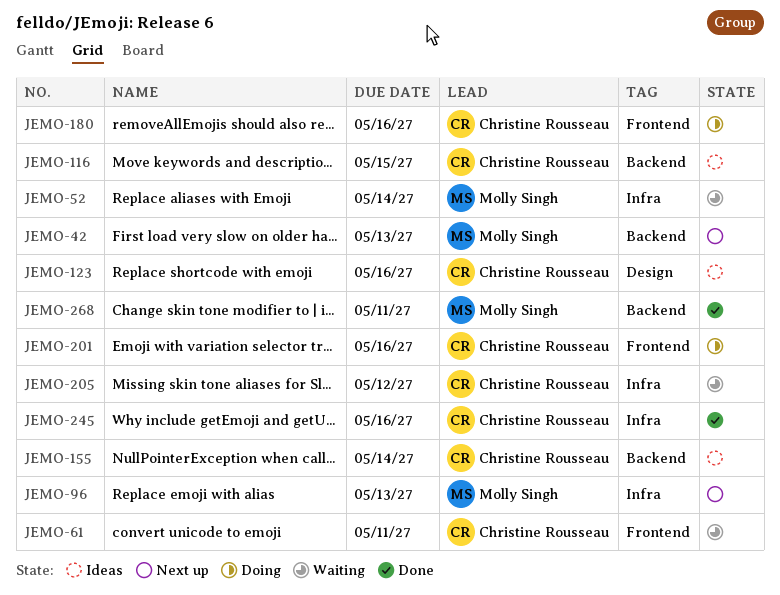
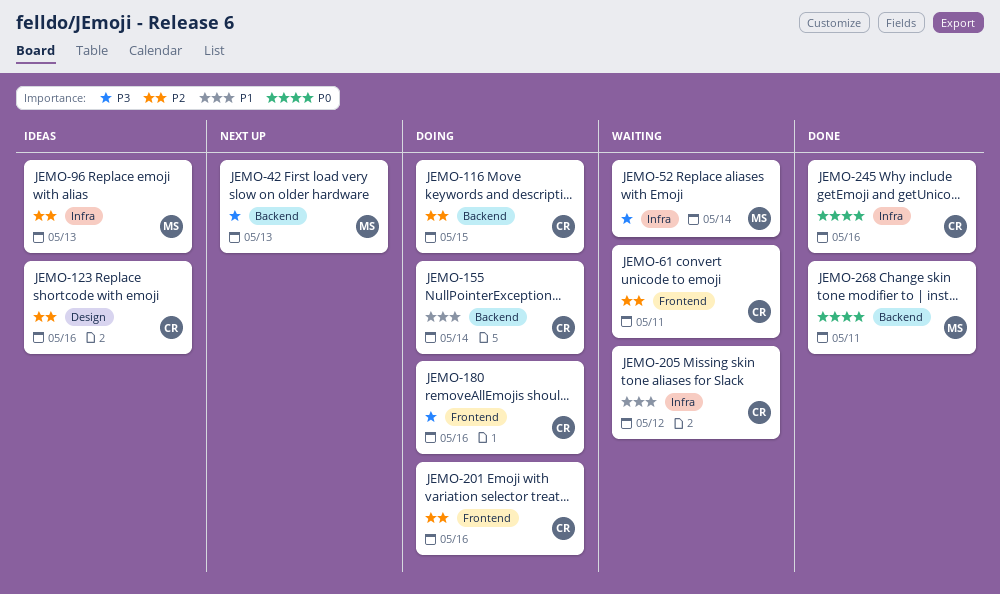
JEMO-96, status: Next up -> Ideas
JEMO-116, status: Ideas -> Doing
JEMO-155, status: Ideas -> Doing

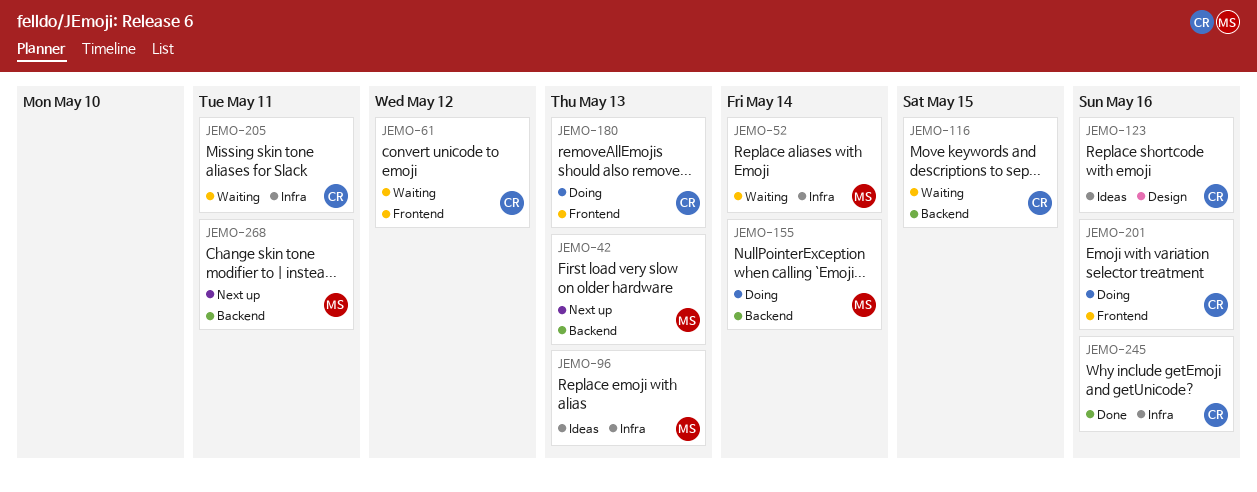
JEMO-61, due: May 11 -> May 12
JEMO-116, status: Doing -> Waiting
JEMO-155, owner: CR -> MS
JEMO-180, due: May 16 -> May 13
JEMO-205, due: May 12 -> May 11
JEMO-268, status: Done -> Next up

